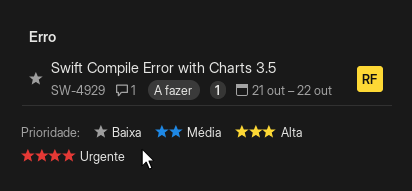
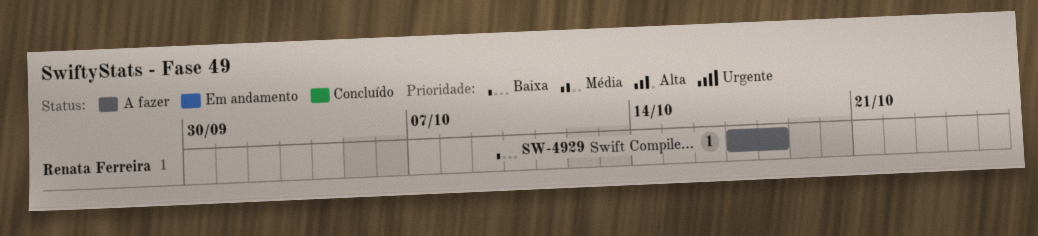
SW-4929, start: Oct 21 -> Oct 17
SW-4929, due: Oct 22 -> Oct 18

